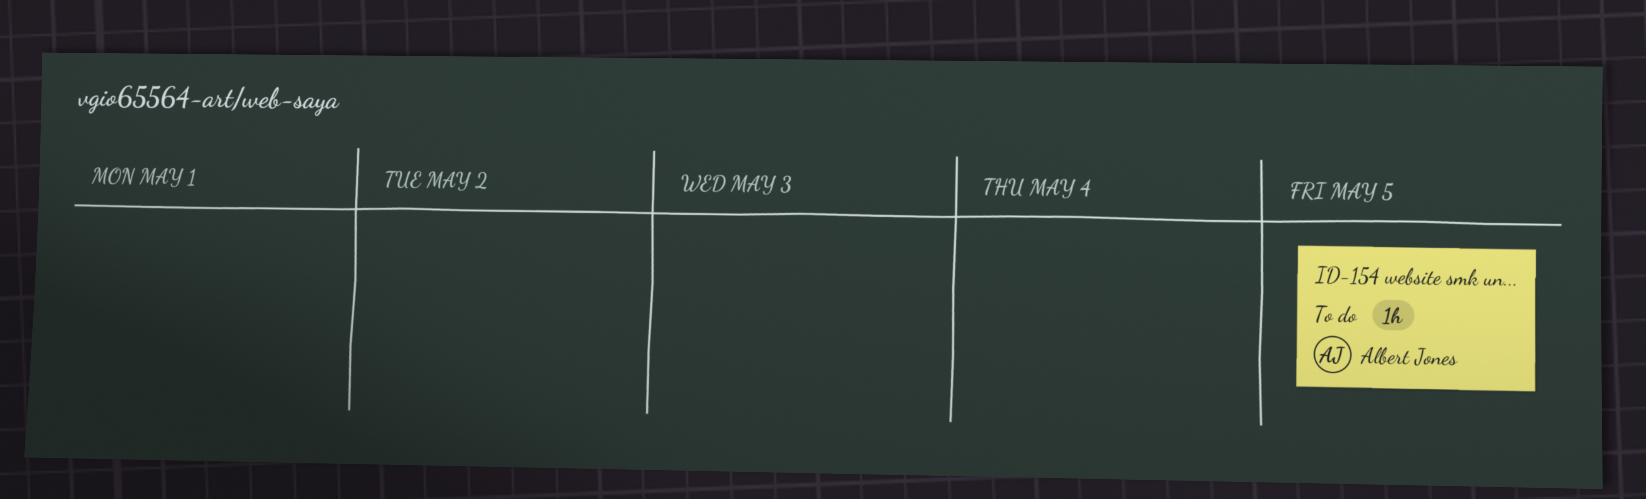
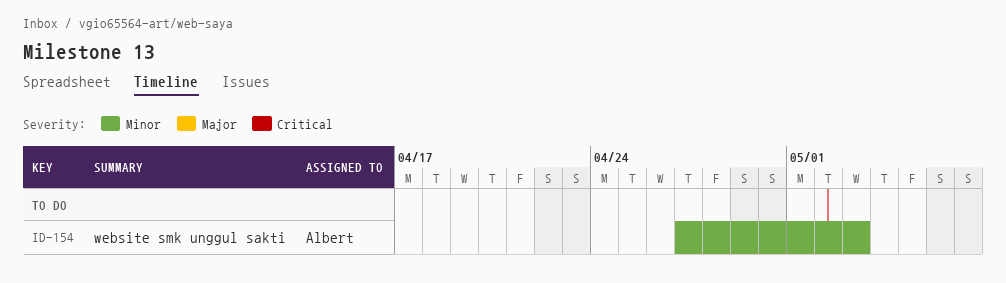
ID-154, due: May 5 -> May 3

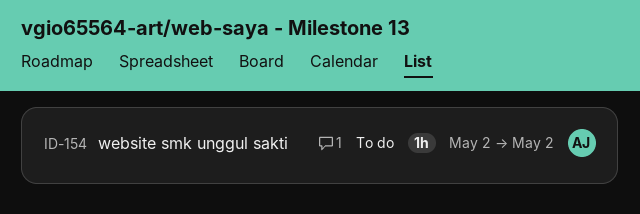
ID-154, start: Apr 27 -> May 2
ID-154, due: May 3 -> May 2

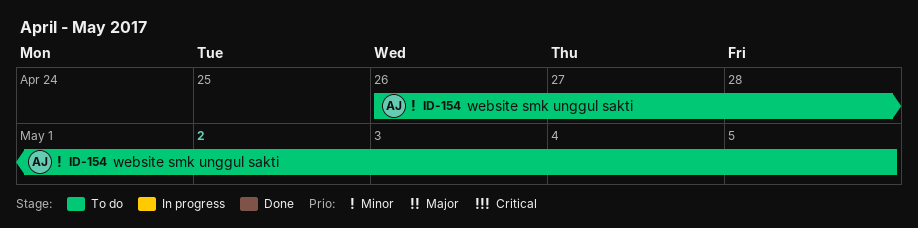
ID-154, start: May 2 -> Apr 26
ID-154, due: May 2 -> May 5

